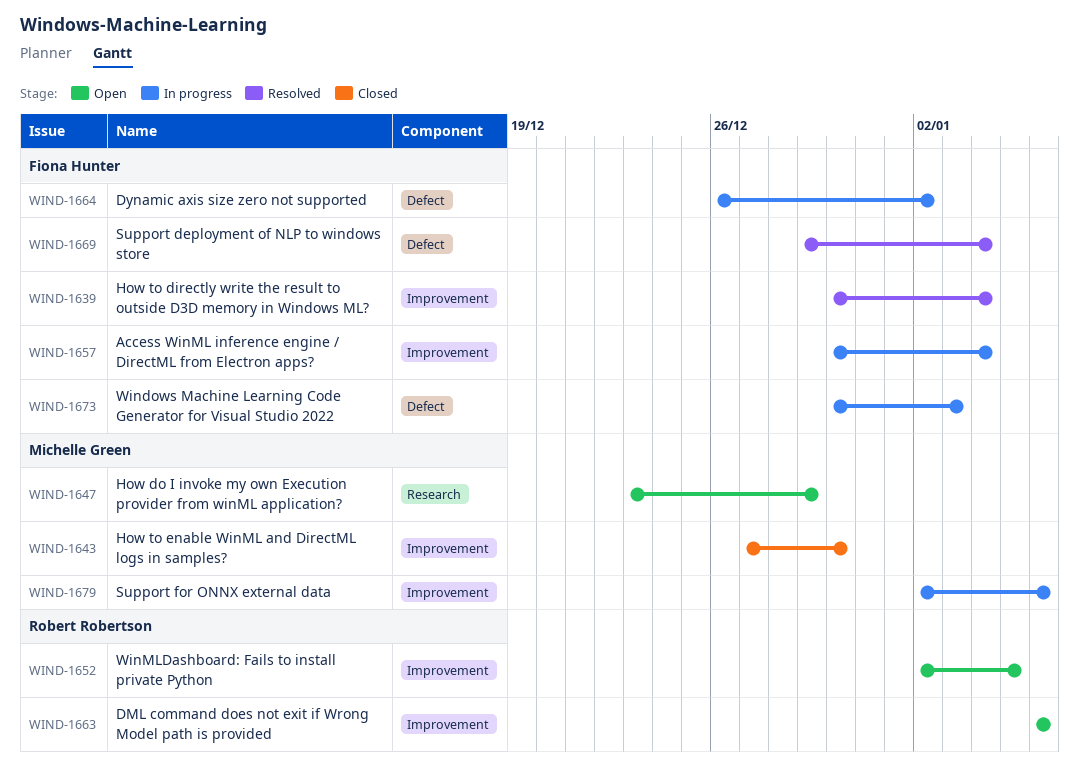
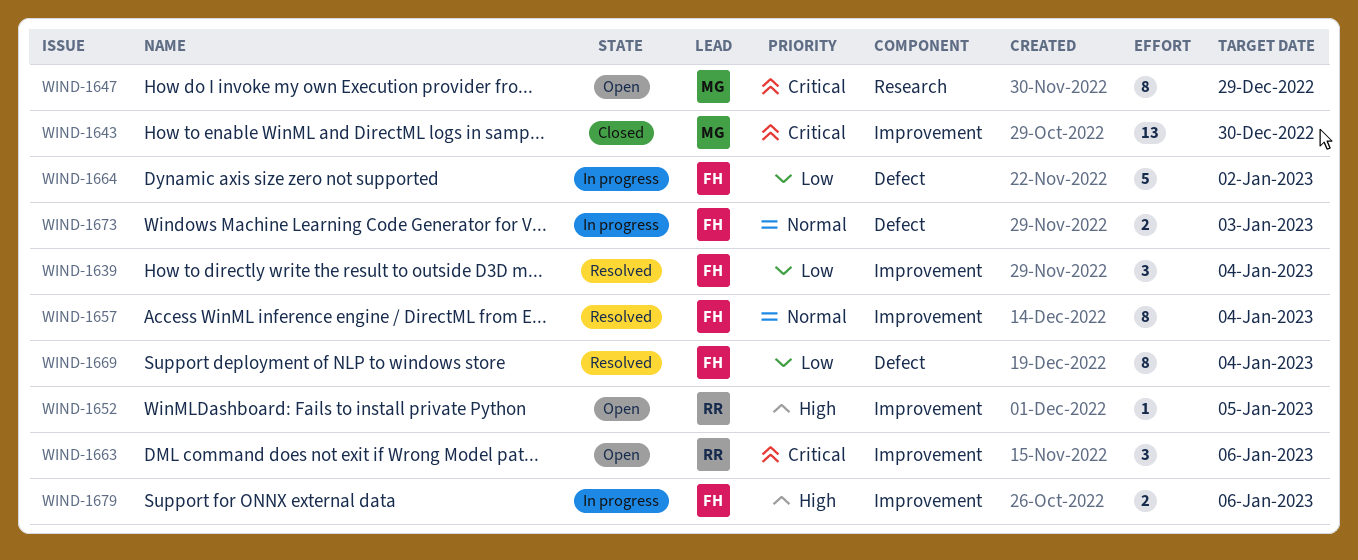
WIND-1657, status: In progress -> Resolved
WIND-1679, owner: Michelle Green -> Fiona Hunter

